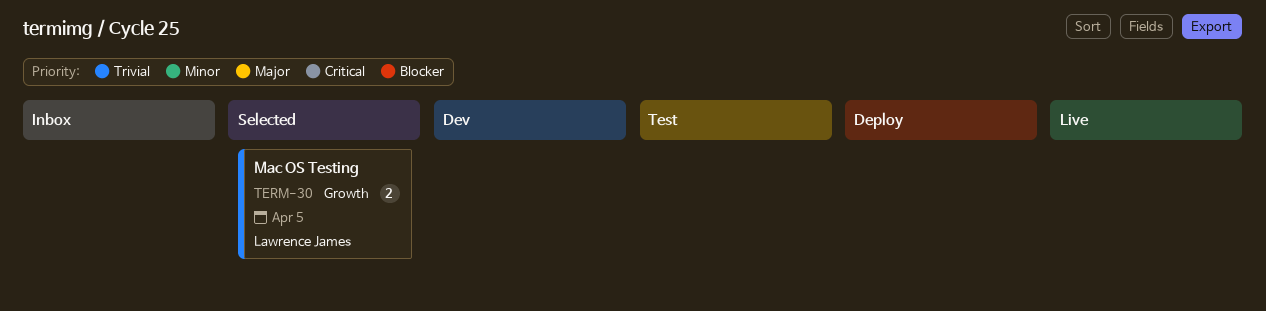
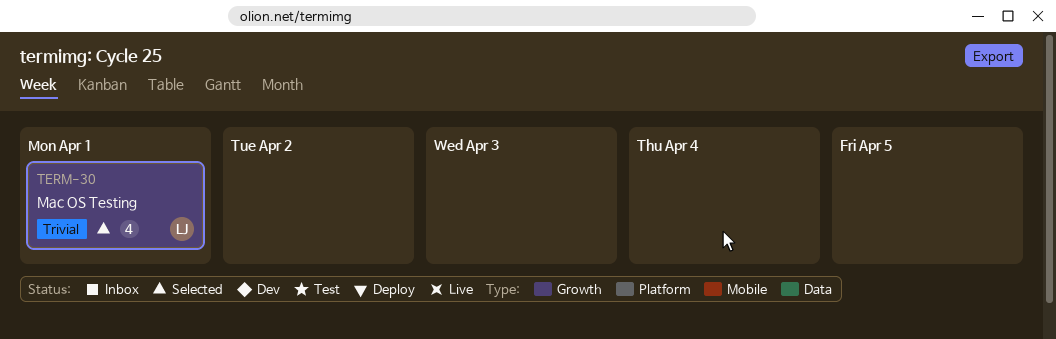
TERM-30, estimate: 2 -> 4
TERM-30, due: Apr 5 -> Apr 1

